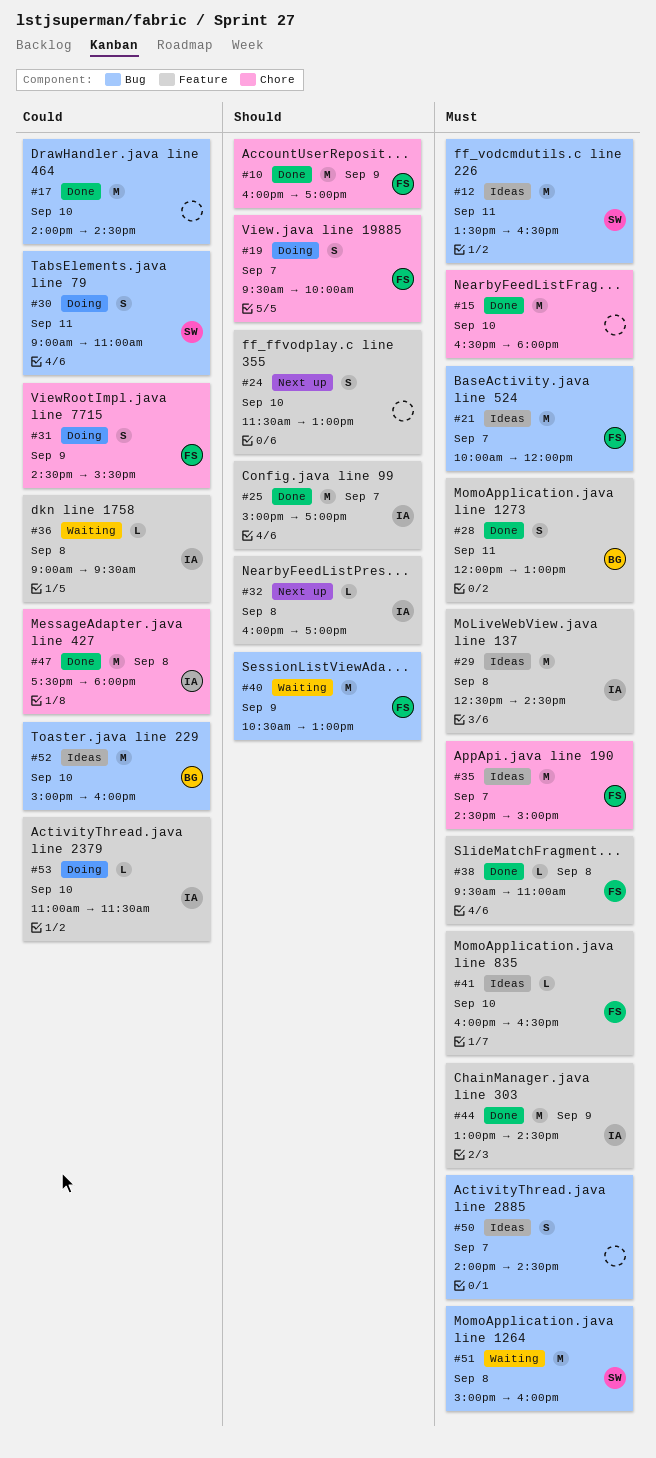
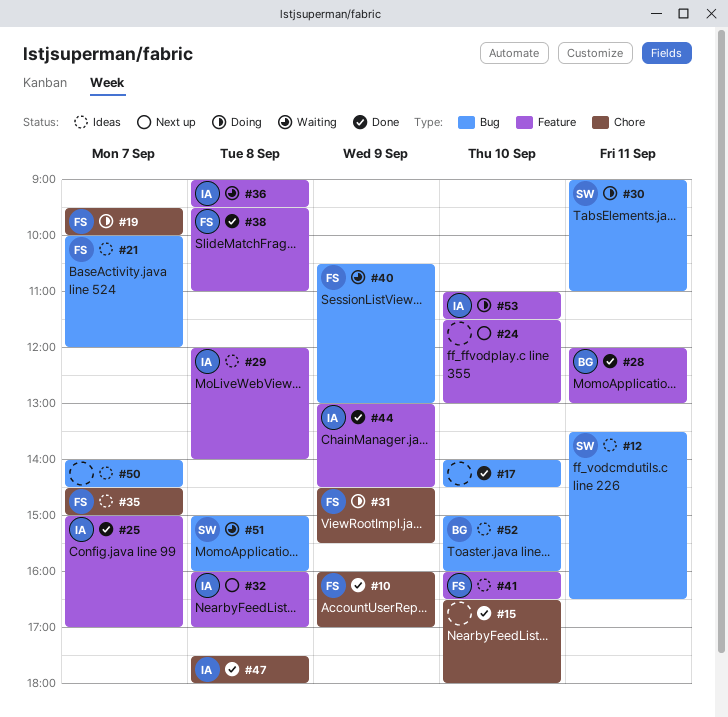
#29, begins: 12:30 -> 12:00
#29, ends: 14:30 -> 14:00

